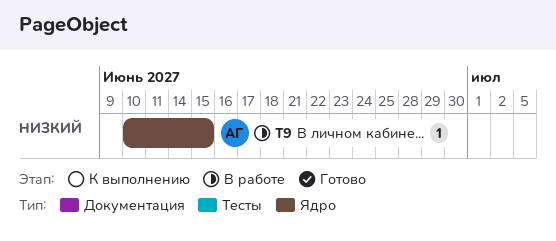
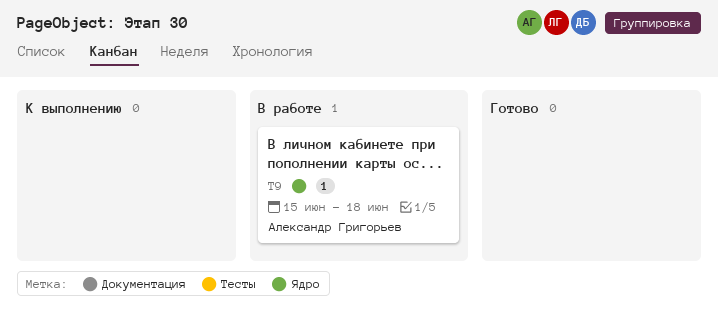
T9, start: Jun 10 -> Jun 15
T9, due: Jun 15 -> Jun 18

